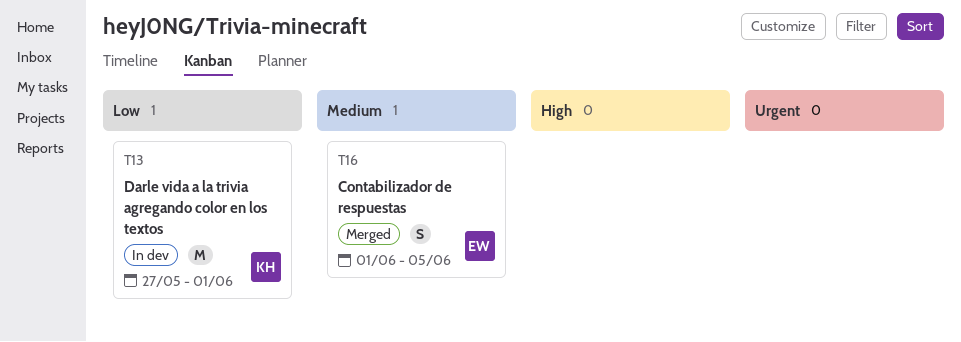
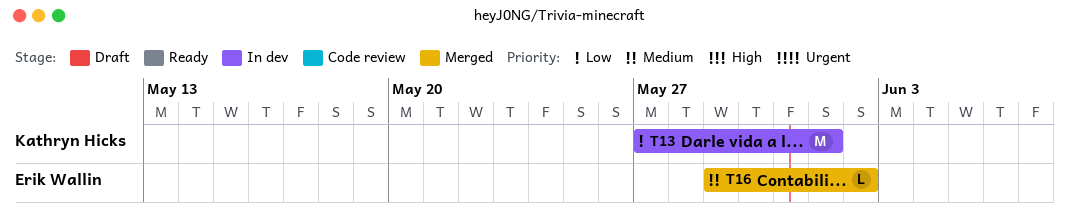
T16, estimate: S -> L
T16, start: Jun 1 -> May 29
T16, due: Jun 5 -> Jun 2

